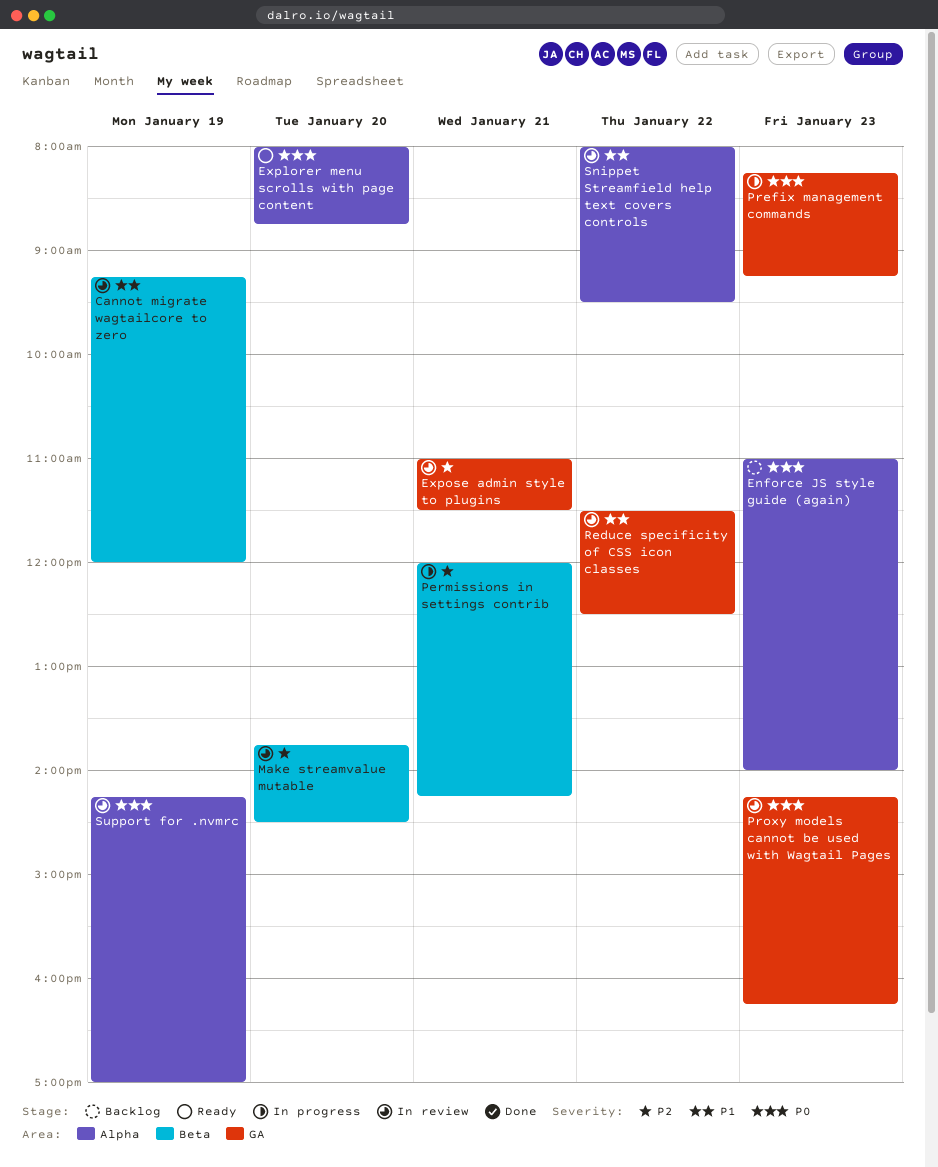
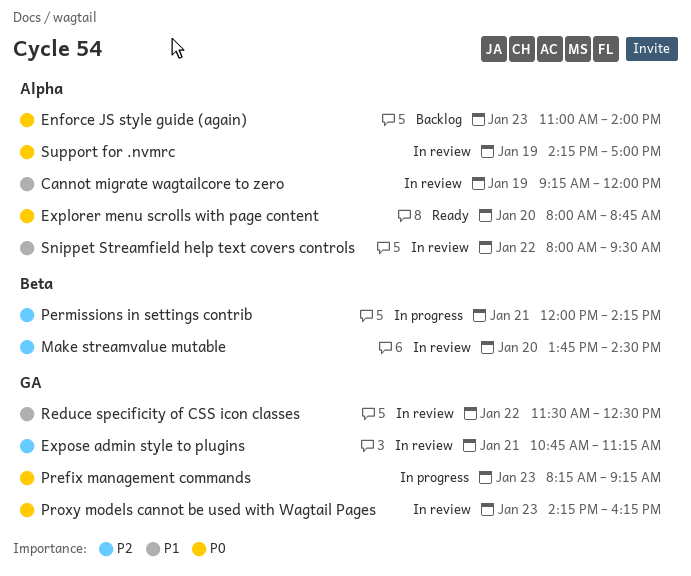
Cannot migrate wagtailcore to zero, label: Beta -> Alpha
Expose admin style to plugins, begins: 11:00 -> 10:45
Expose admin style to plugins, ends: 11:30 -> 11:15

